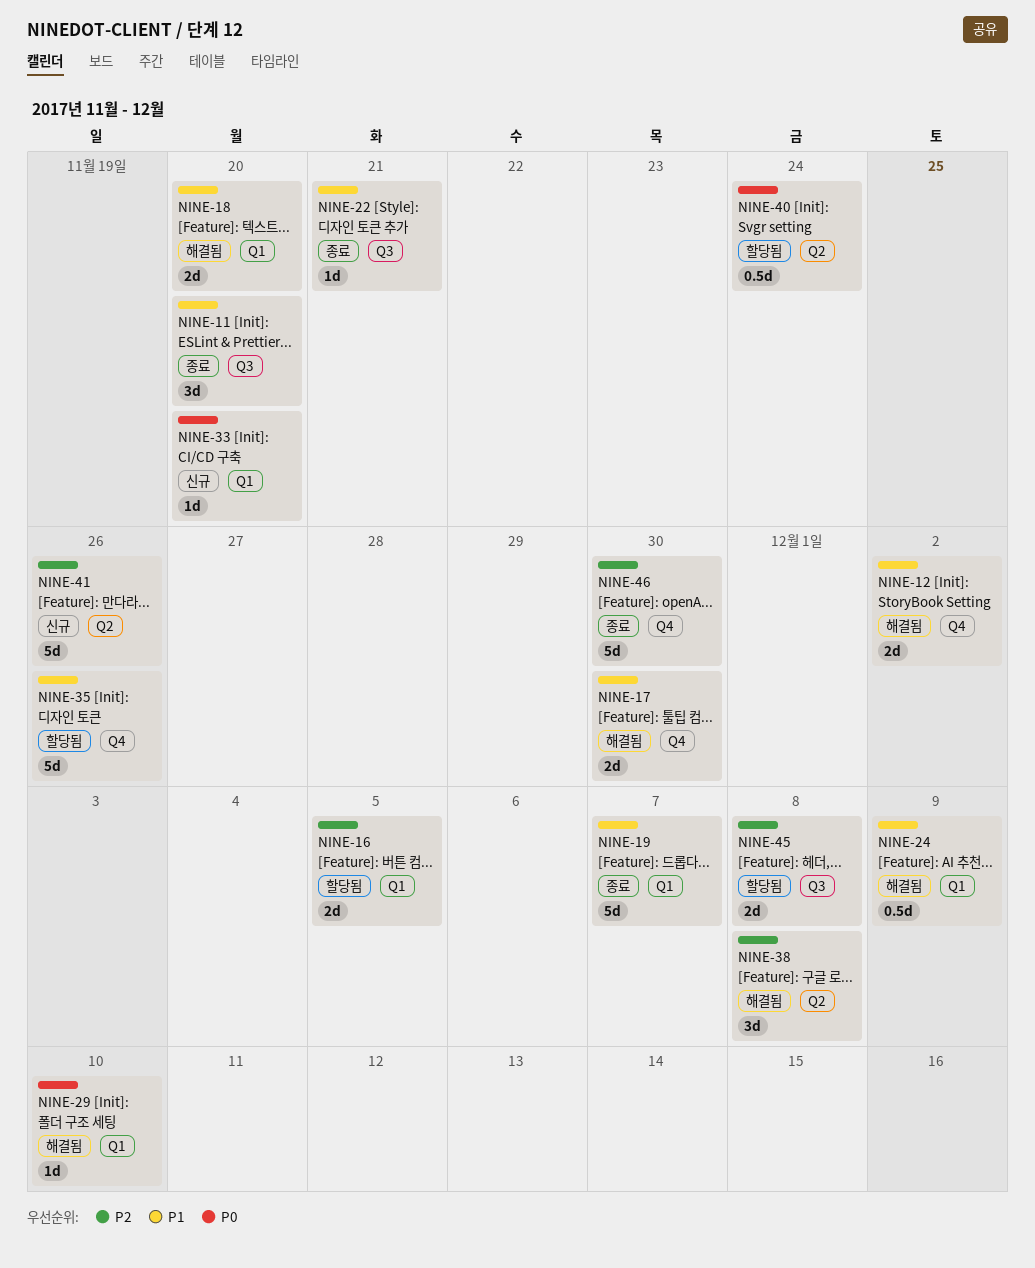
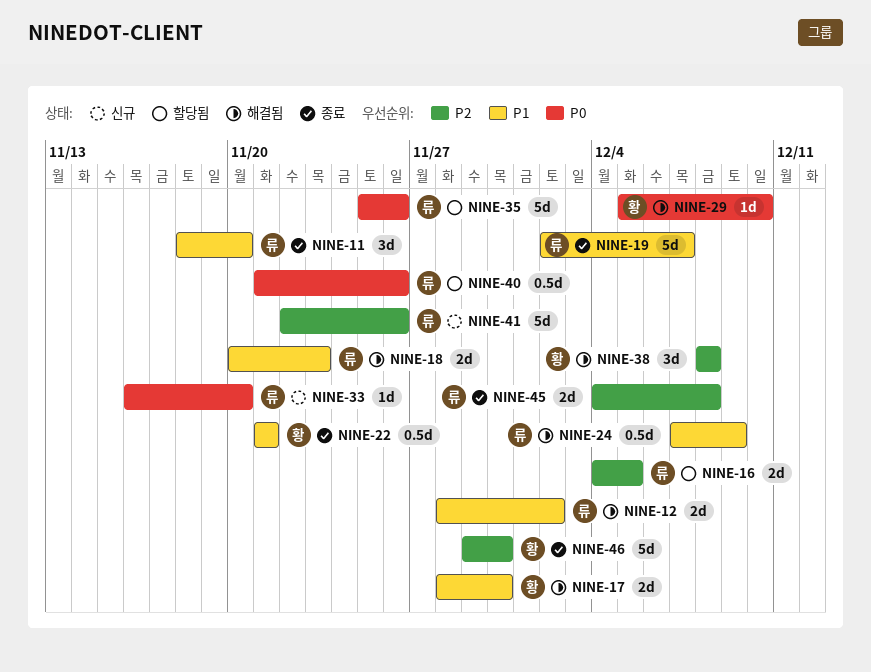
NINE-18, due: Nov 20 -> Nov 23
NINE-22, estimate: 1d -> 0.5d
NINE-35, priority: P1 -> P0
NINE-40, due: Nov 24 -> Nov 26
NINE-45, status: 할당됨 -> 종료

